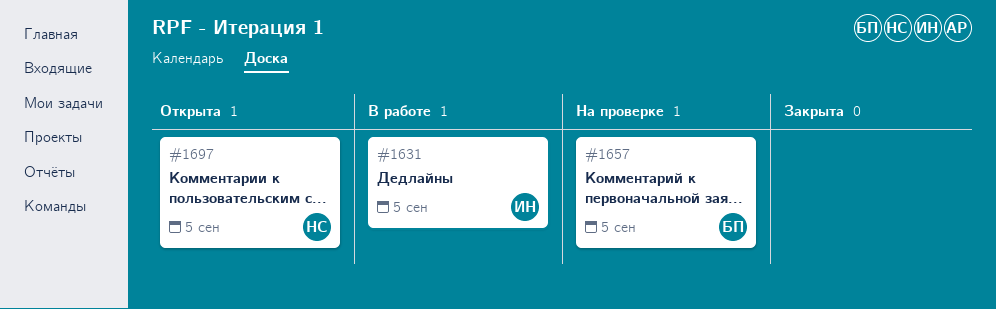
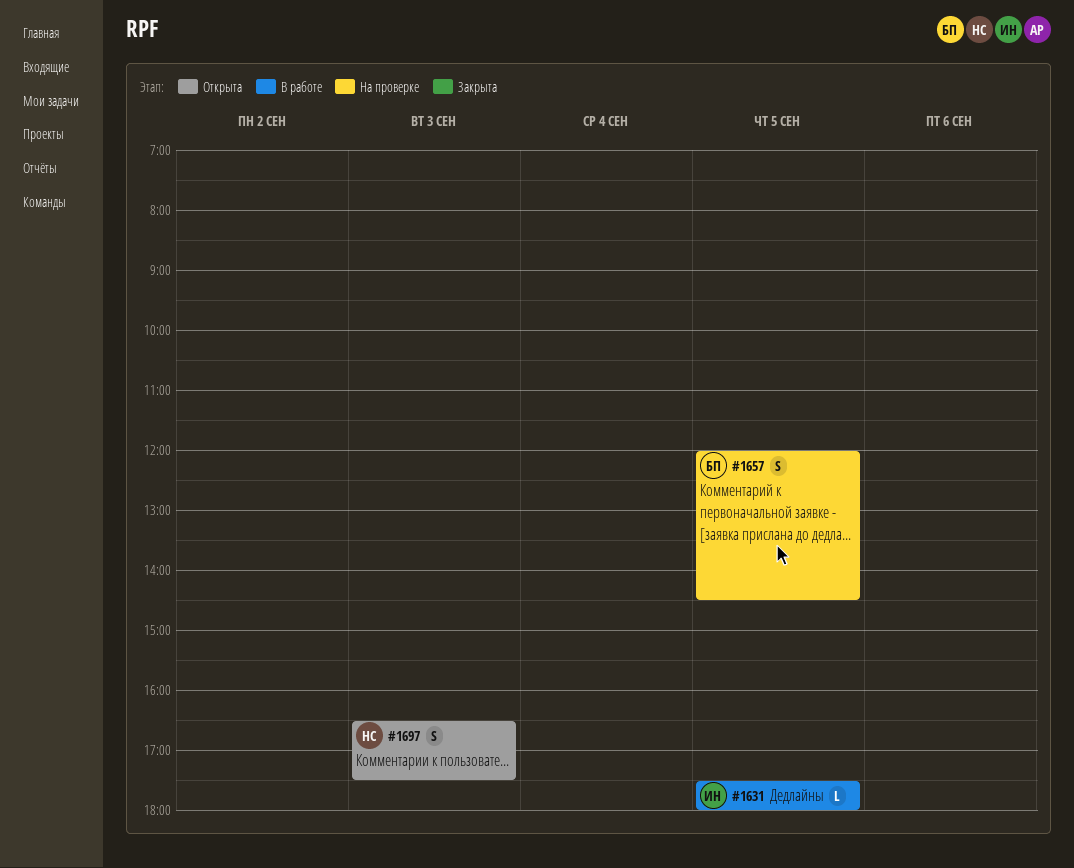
#1697, day: Sep 5 -> Sep 3

